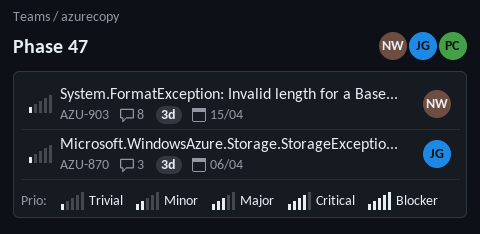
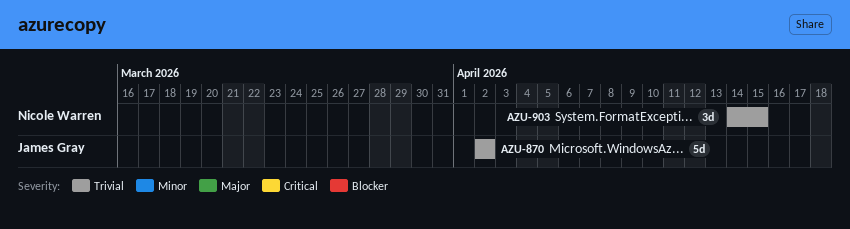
AZU-870, estimate: 3d -> 5d
AZU-870, due: Apr 6 -> Apr 2

